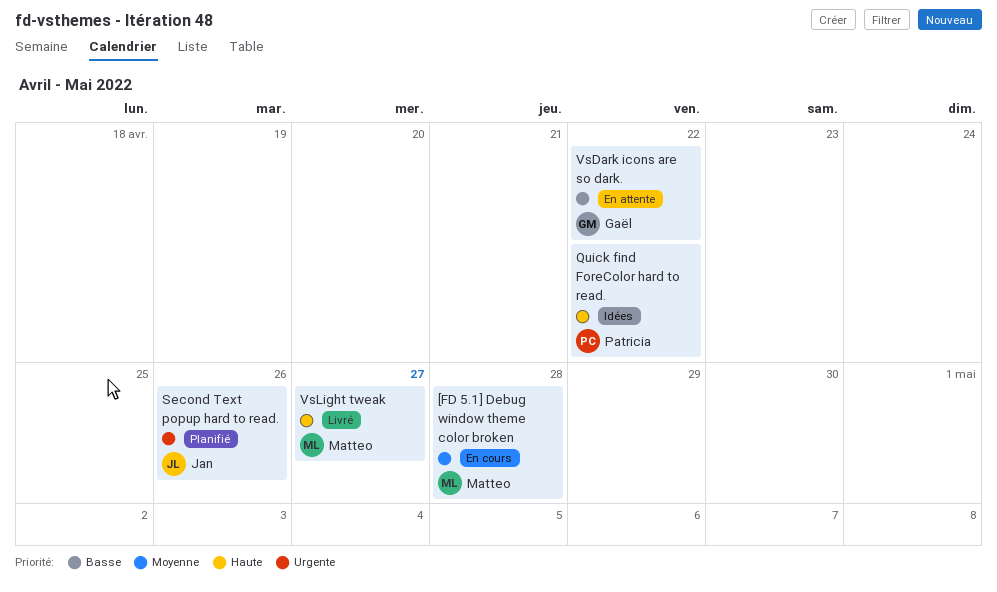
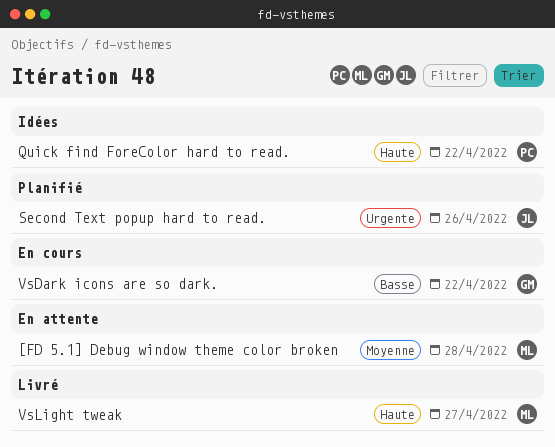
[FD 5.1] Debug window theme color broken, status: En cours -> En attente
VsDark icons are so dark., status: En attente -> En cours

